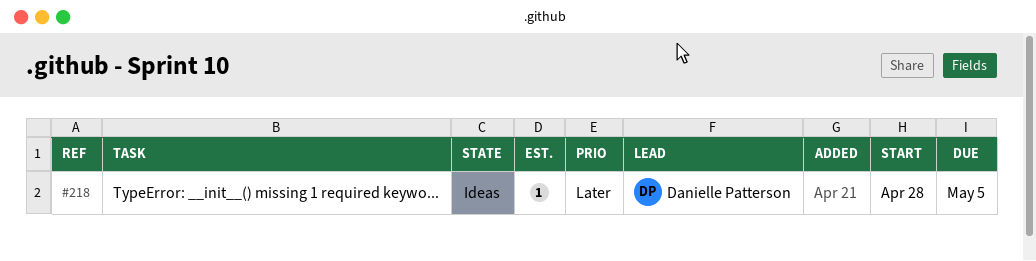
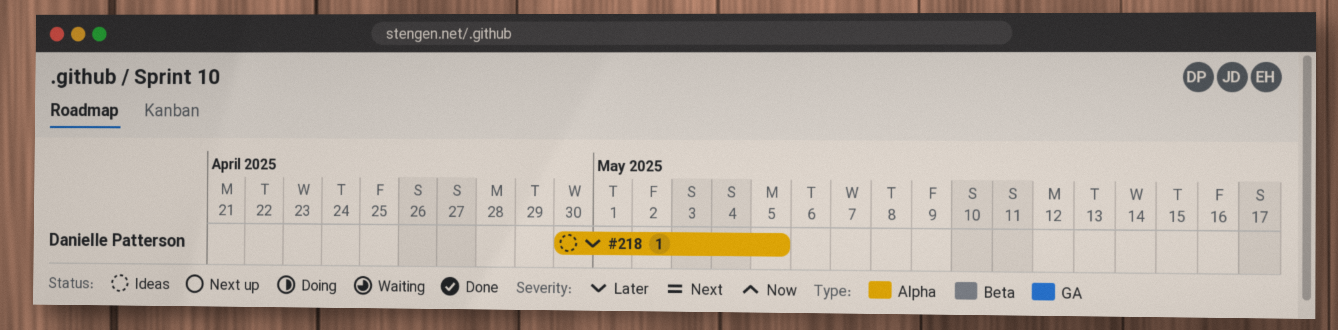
#218, start: Apr 28 -> Apr 30

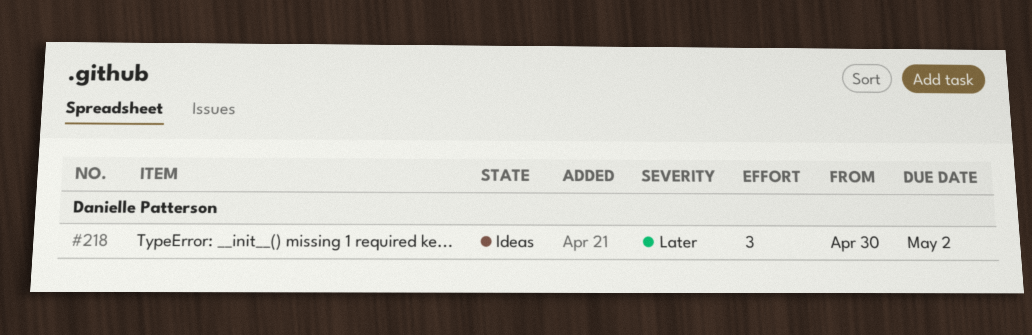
#218, estimate: 1 -> 3
#218, due: May 5 -> May 2

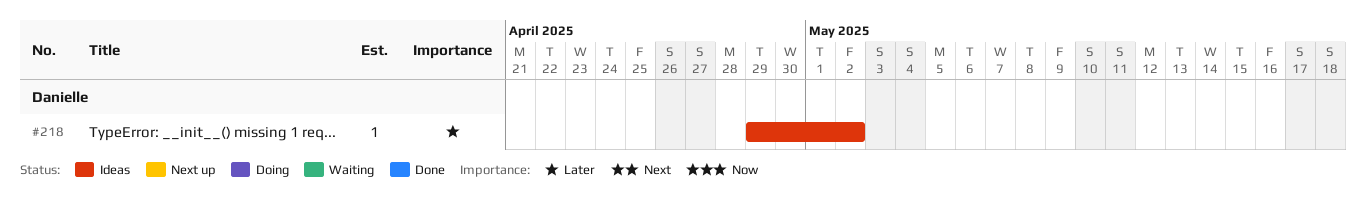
#218, estimate: 3 -> 1
#218, start: Apr 30 -> Apr 29

